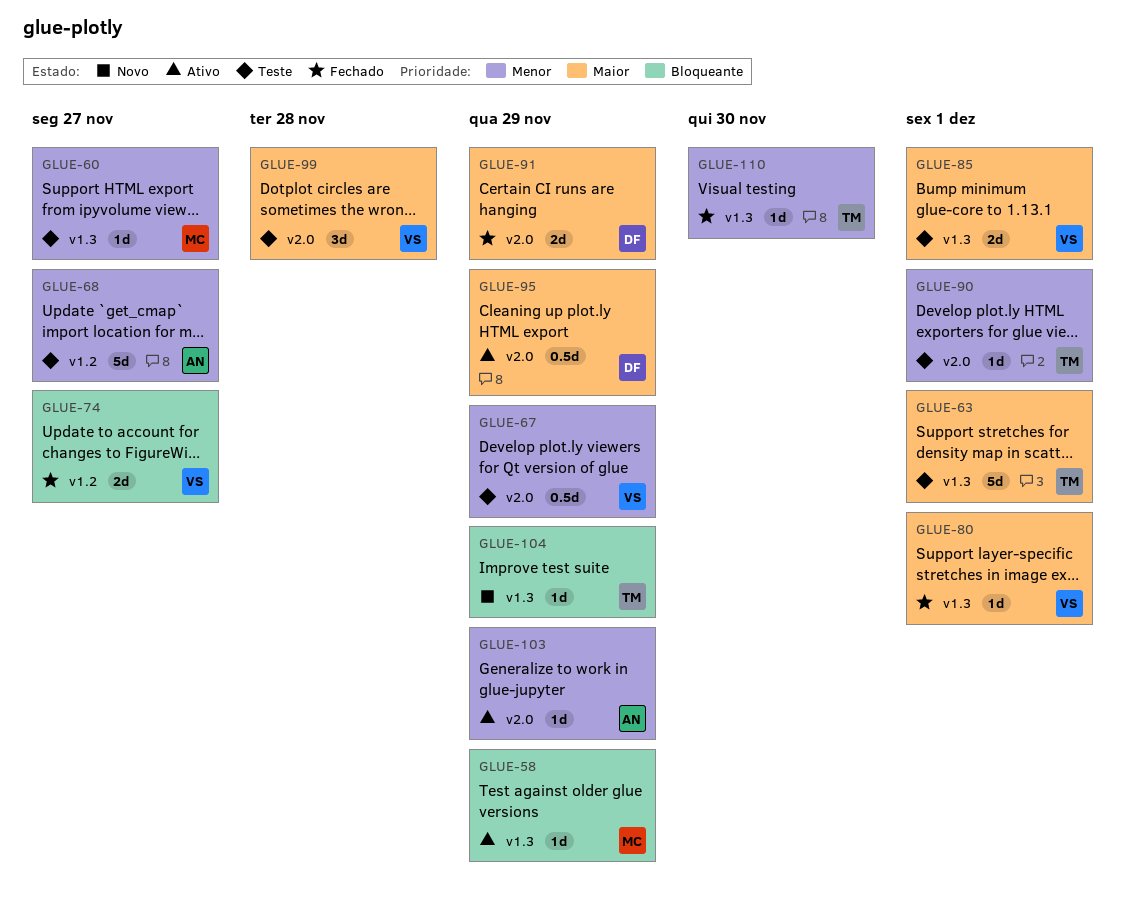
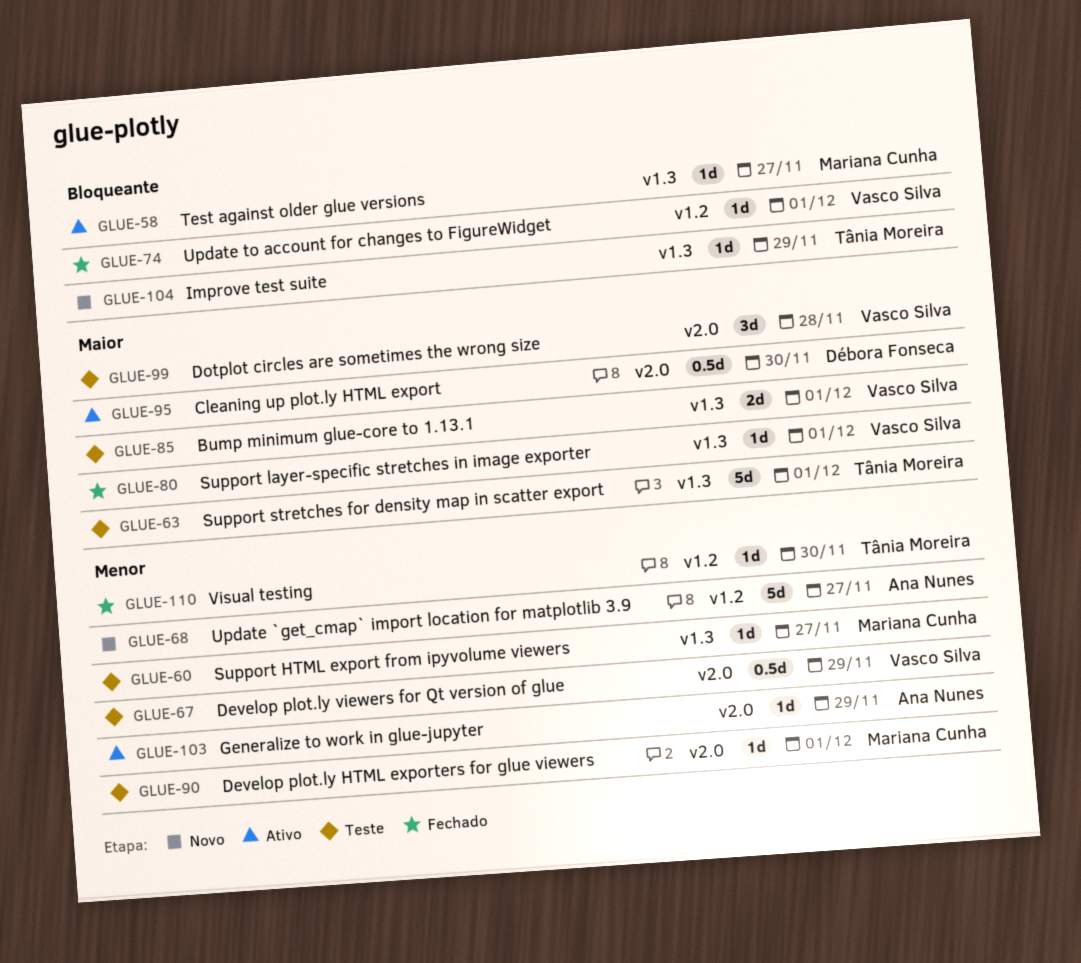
GLUE-58, due: Nov 29 -> Nov 27
GLUE-68, status: Teste -> Novo
GLUE-74, estimate: 2d -> 1d
GLUE-74, due: Nov 27 -> Dec 1
GLUE-90, owner: Tânia Moreira -> Mariana Cunha
GLUE-91: present -> none
GLUE-95, due: Nov 29 -> Nov 30
GLUE-110, label: v1.3 -> v1.2

